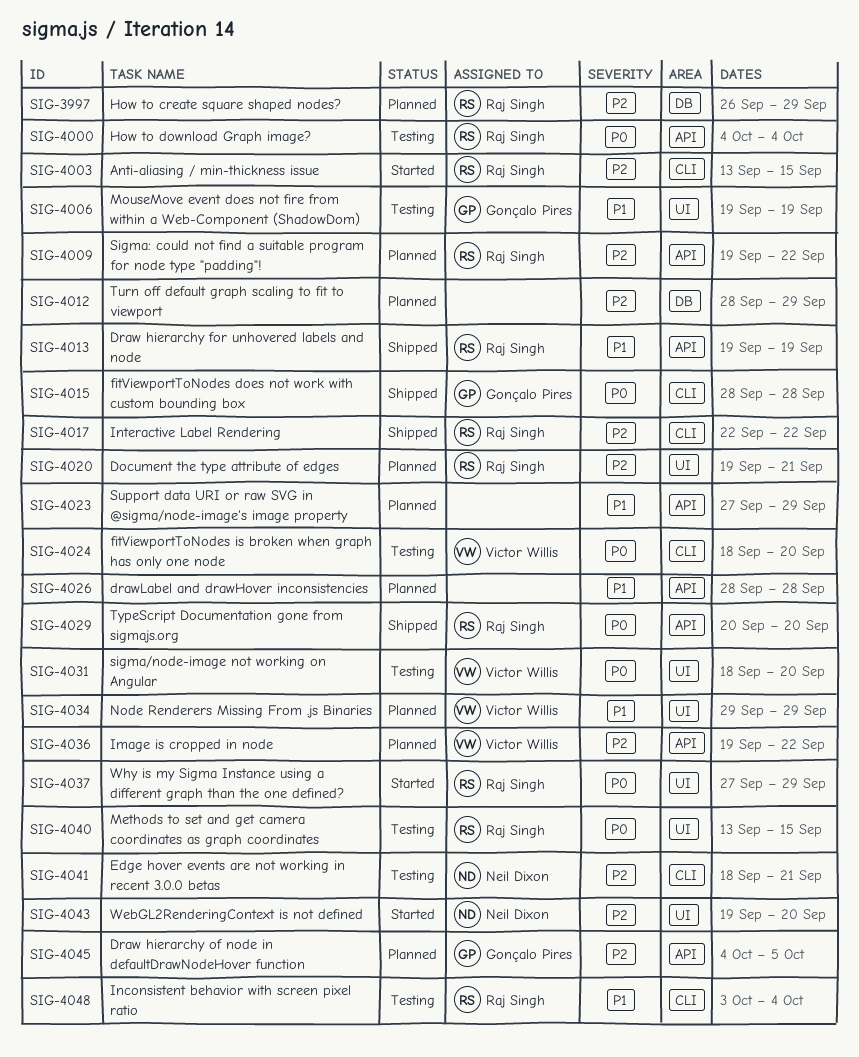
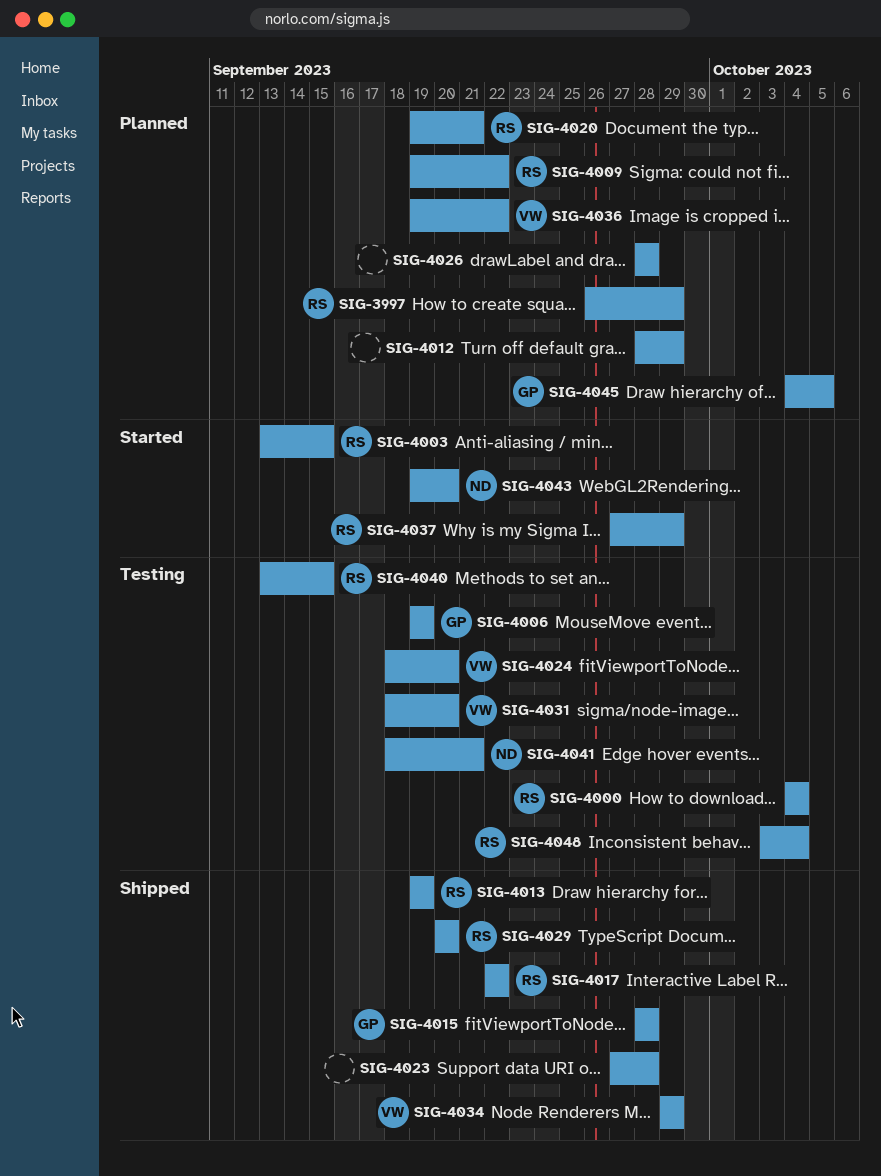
SIG-4023, status: Planned -> Shipped
SIG-4023, due: Sep 29 -> Sep 28
SIG-4034, status: Planned -> Shipped

